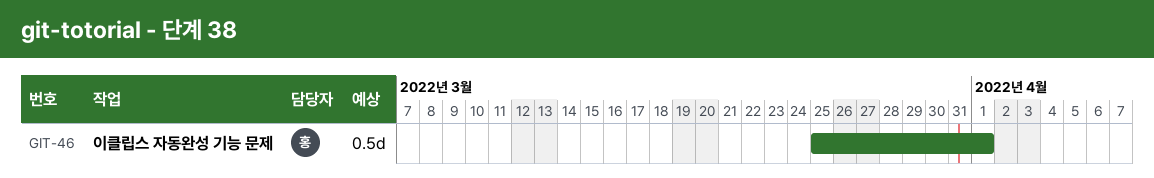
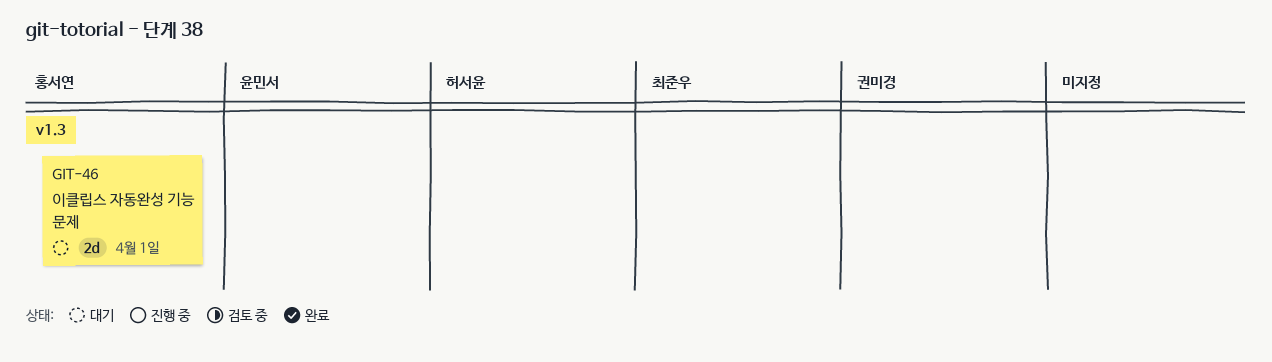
GIT-46, estimate: 0.5d -> 2d

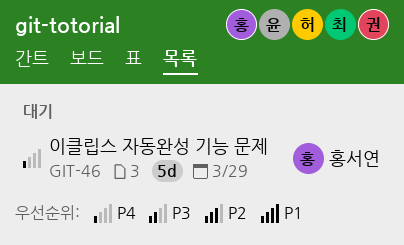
GIT-46, estimate: 2d -> 5d
GIT-46, due: Apr 1 -> Mar 29

